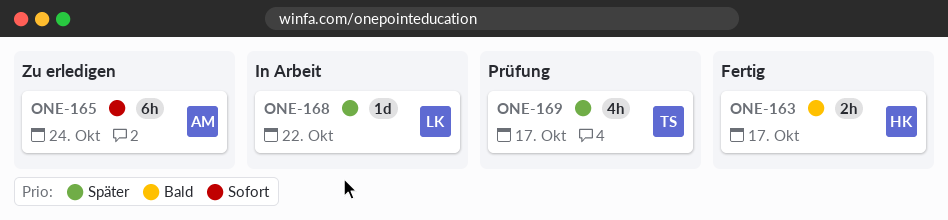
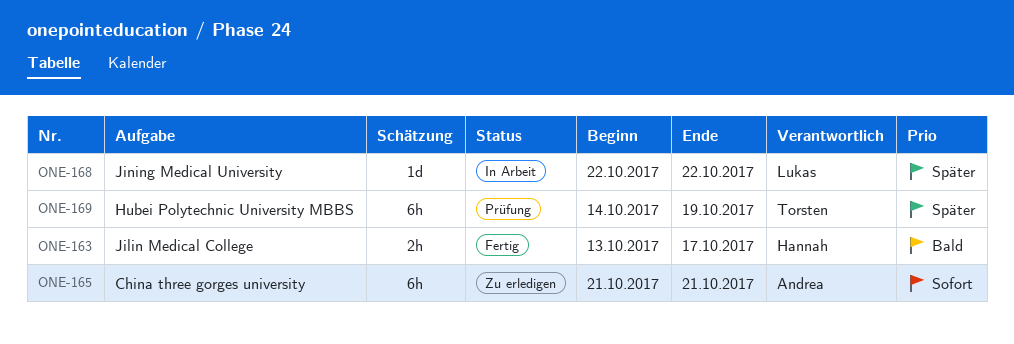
ONE-165, due: Oct 24 -> Oct 21
ONE-169, estimate: 4h -> 6h
ONE-169, due: Oct 17 -> Oct 19

